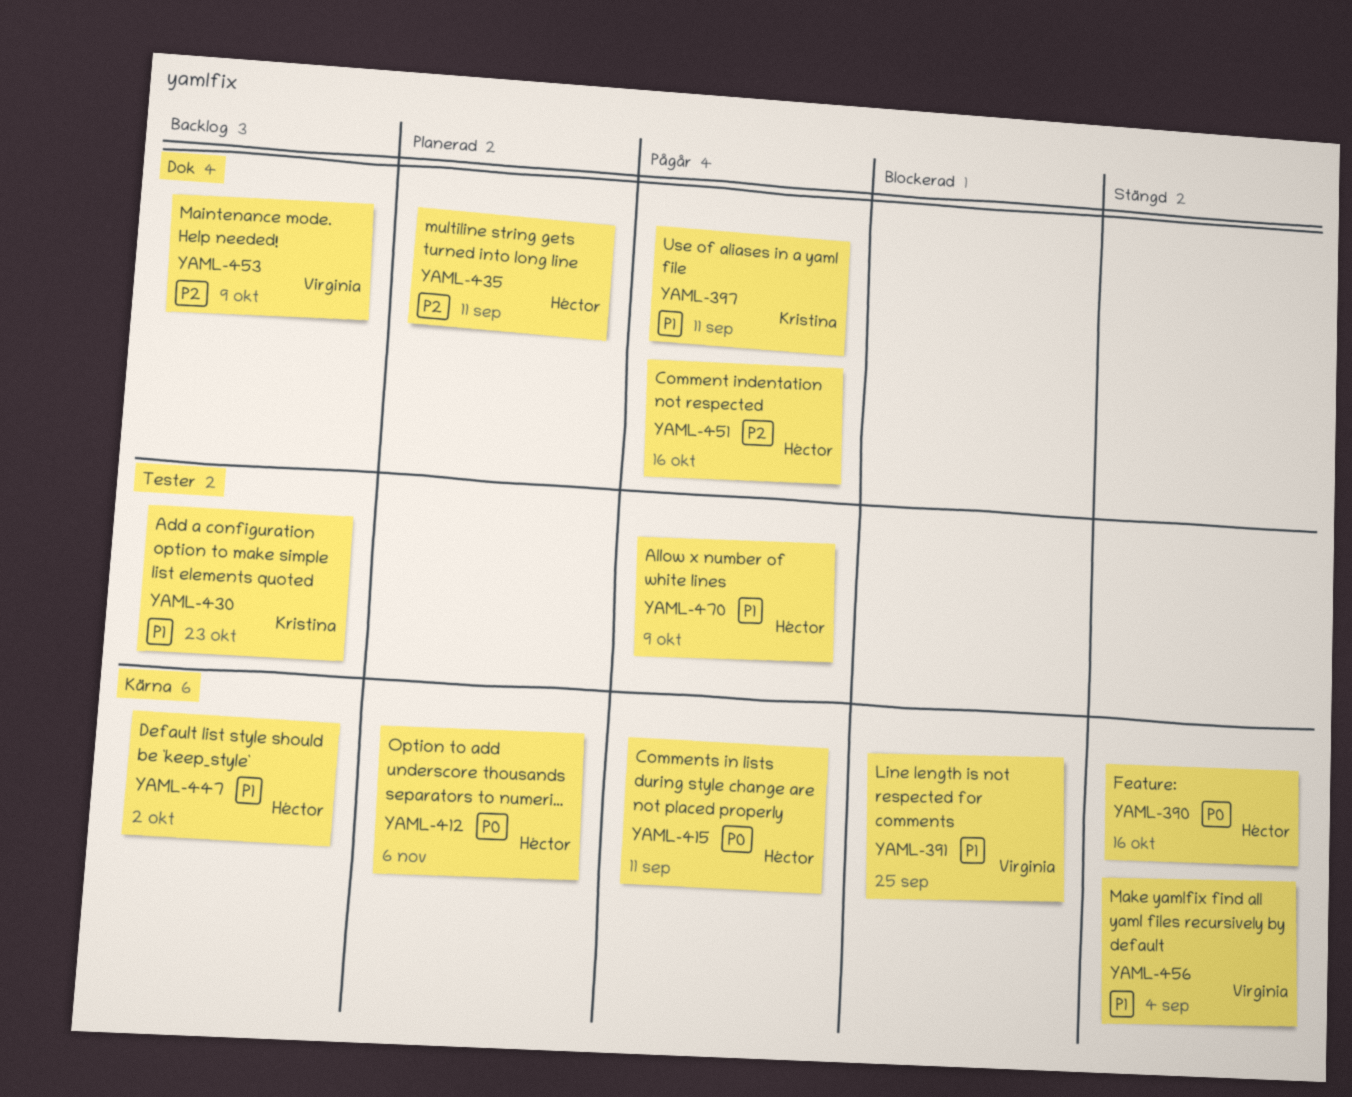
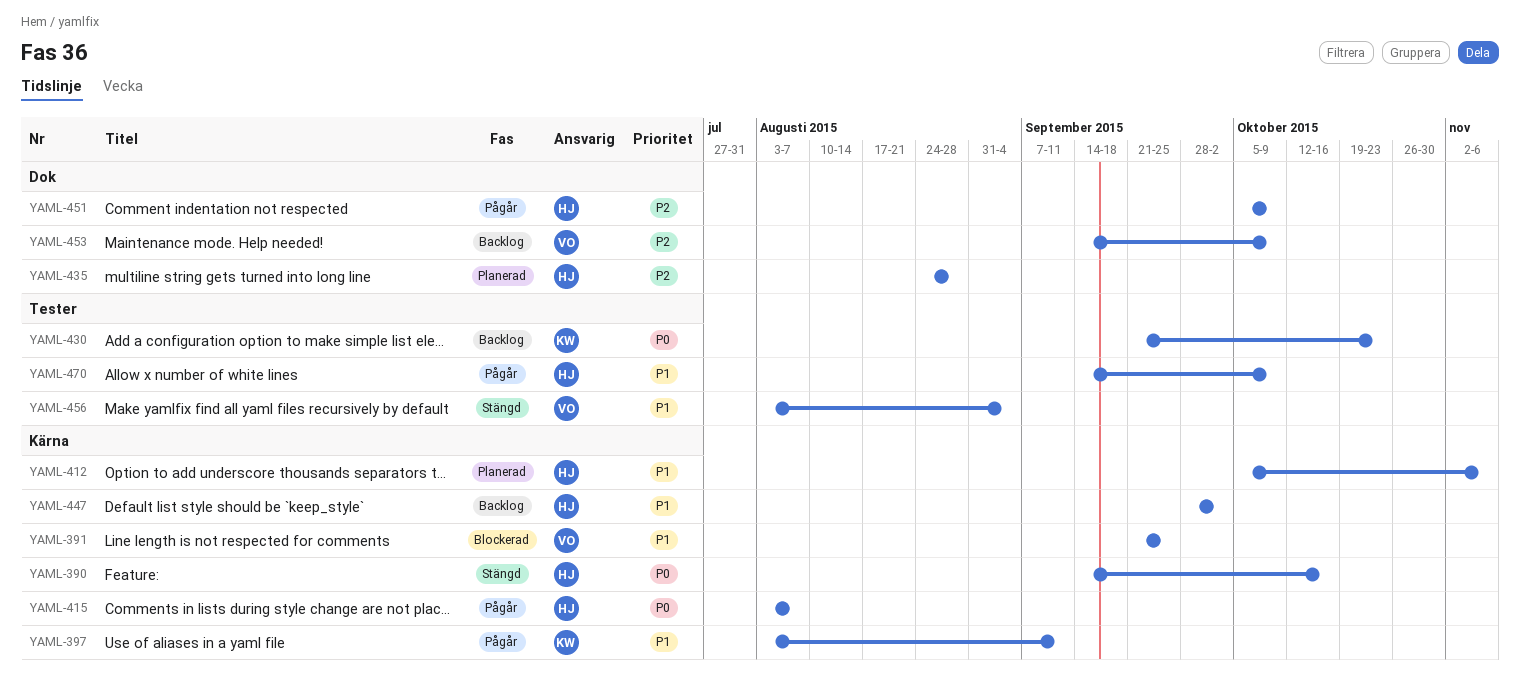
YAML-397, label: Dok -> Kärna
YAML-412, priority: P0 -> P1
YAML-415, due: Sep 11 -> Aug 7
YAML-430, priority: P1 -> P0
YAML-435, due: Sep 11 -> Aug 28
YAML-451, due: Oct 16 -> Oct 9
YAML-456, label: Kärna -> Tester

